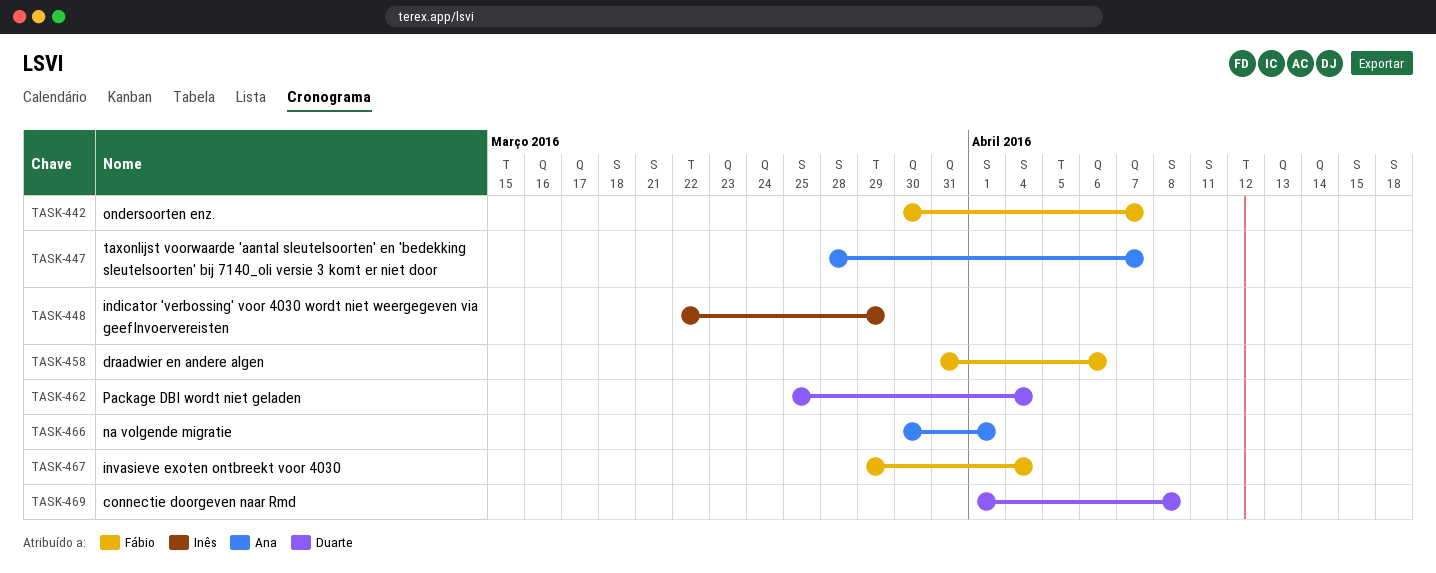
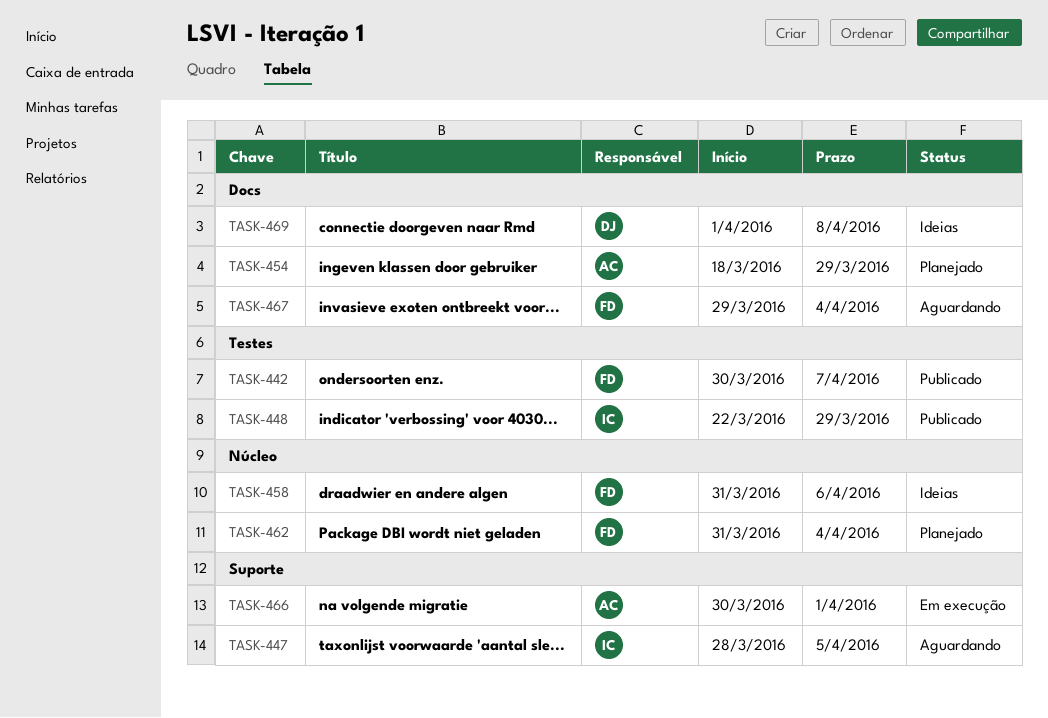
TASK-447, owner: Ana -> Inês
TASK-447, due: Apr 7 -> Apr 5
TASK-454: none -> present
TASK-462, owner: Duarte -> Fábio
TASK-462, start: Mar 25 -> Mar 31

